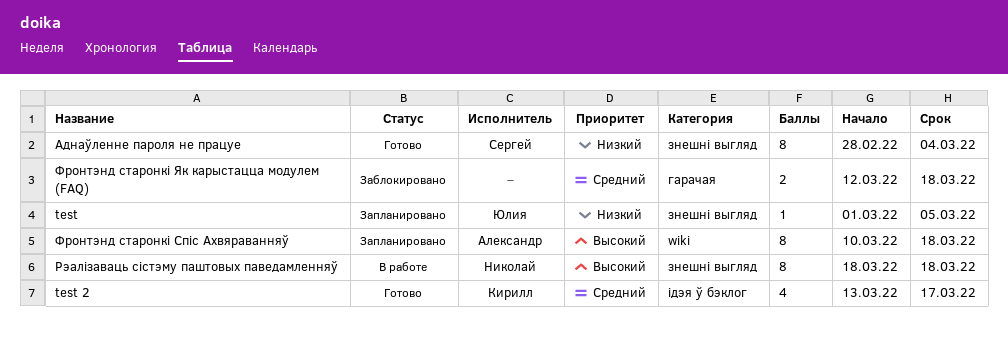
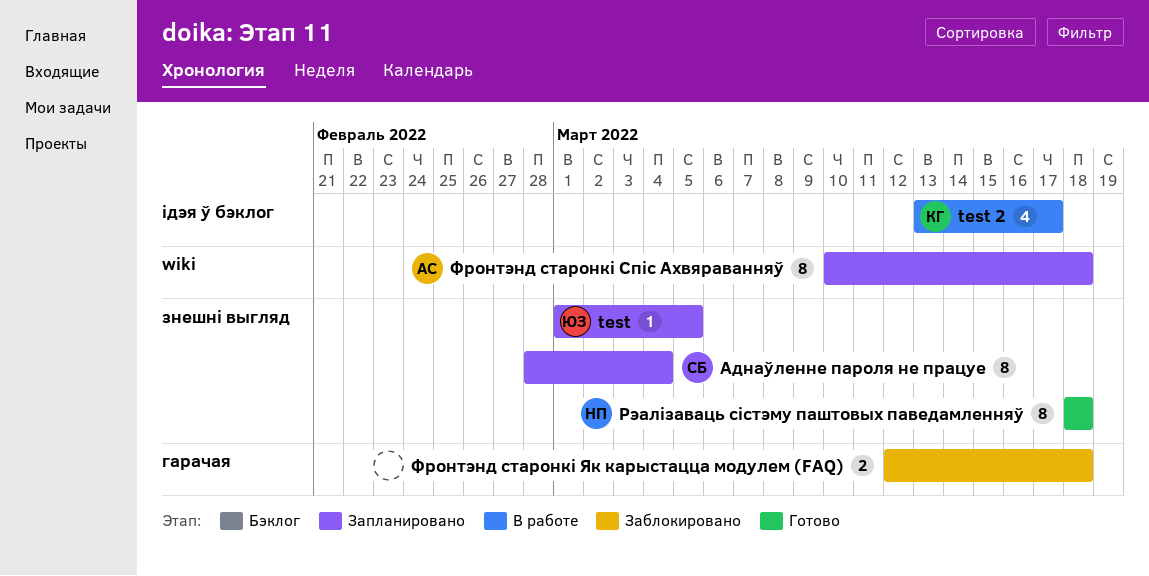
test 2, status: Готово -> В работе
Аднаўленне пароля не працуе, status: Готово -> Запланировано
Рэалізаваць сістэму паштовых паведамленняў, status: В работе -> Готово

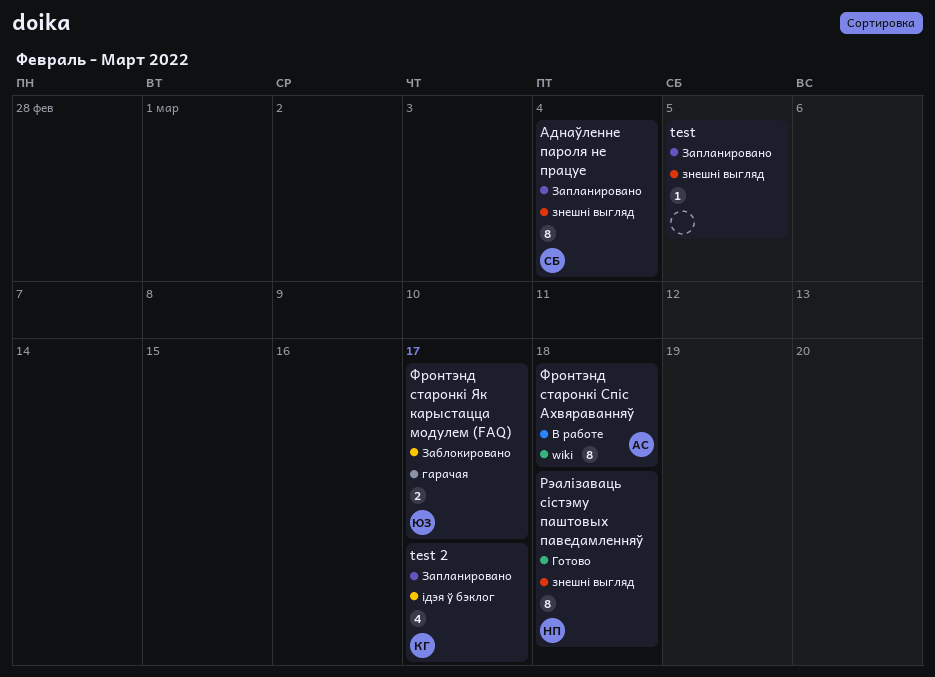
test, owner: ЮЗ -> none
test 2, status: В работе -> Запланировано
Фронтэнд старонкі Спіс Ахвяраванняў, status: Запланировано -> В работе
Фронтэнд старонкі Як карыстацца модулем (FAQ), owner: none -> ЮЗ
Фронтэнд старонкі Як карыстацца модулем (FAQ), due: Mar 18 -> Mar 17

